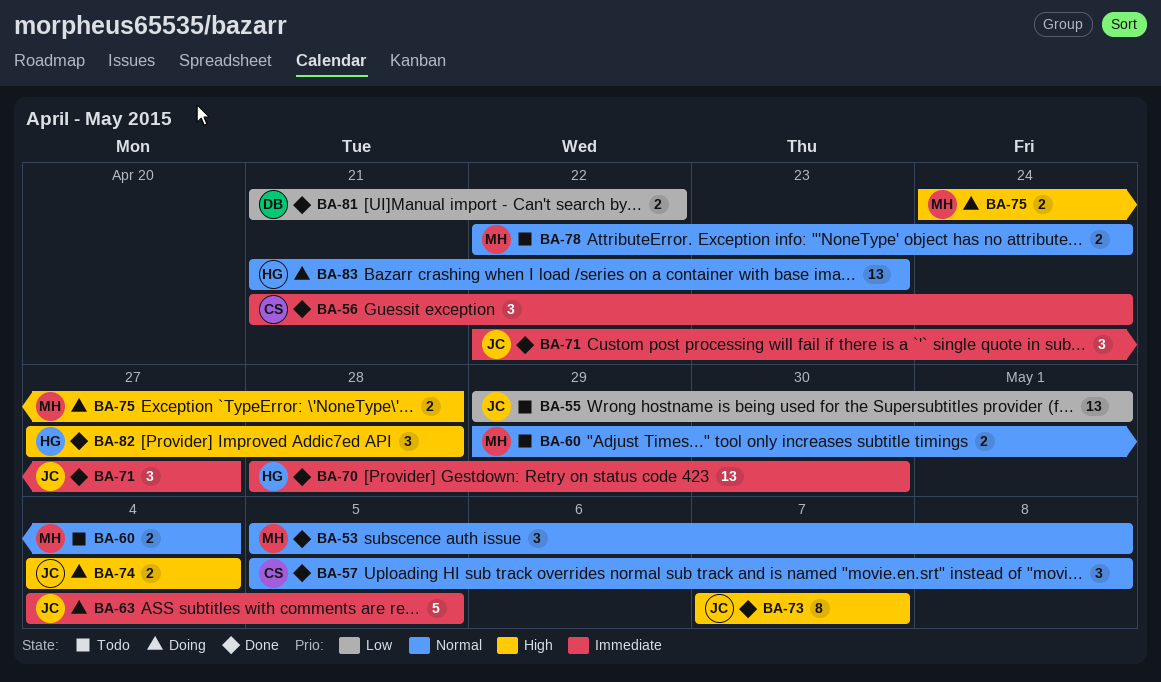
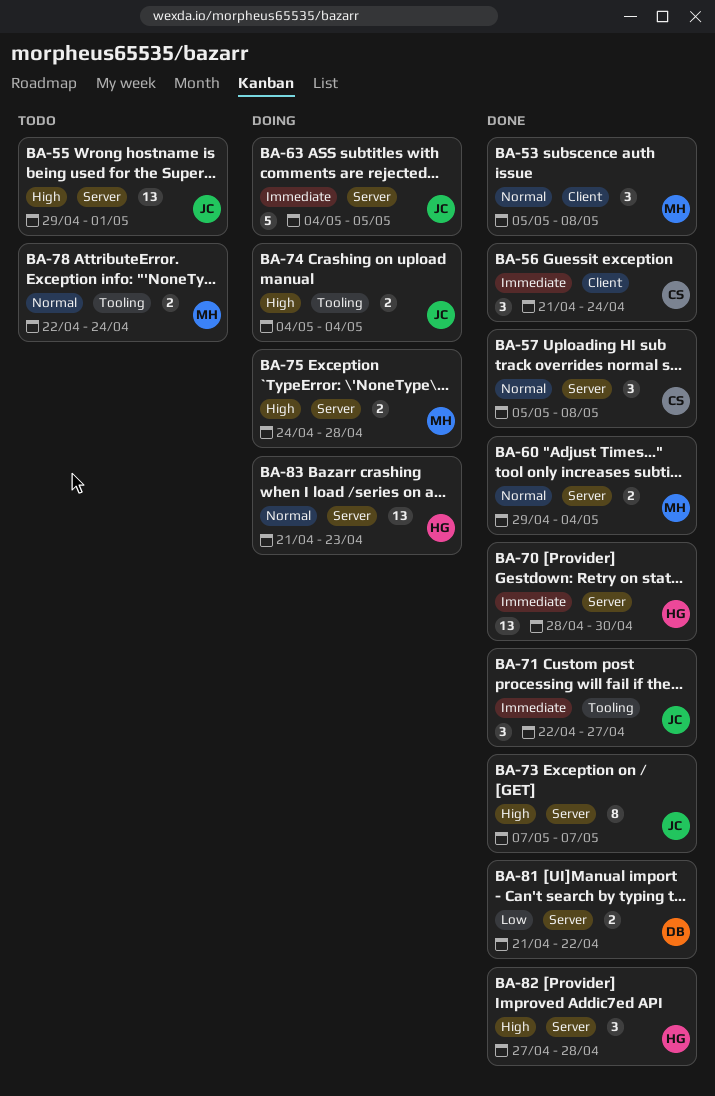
BA-55, priority: Low -> High
BA-60, status: Todo -> Done

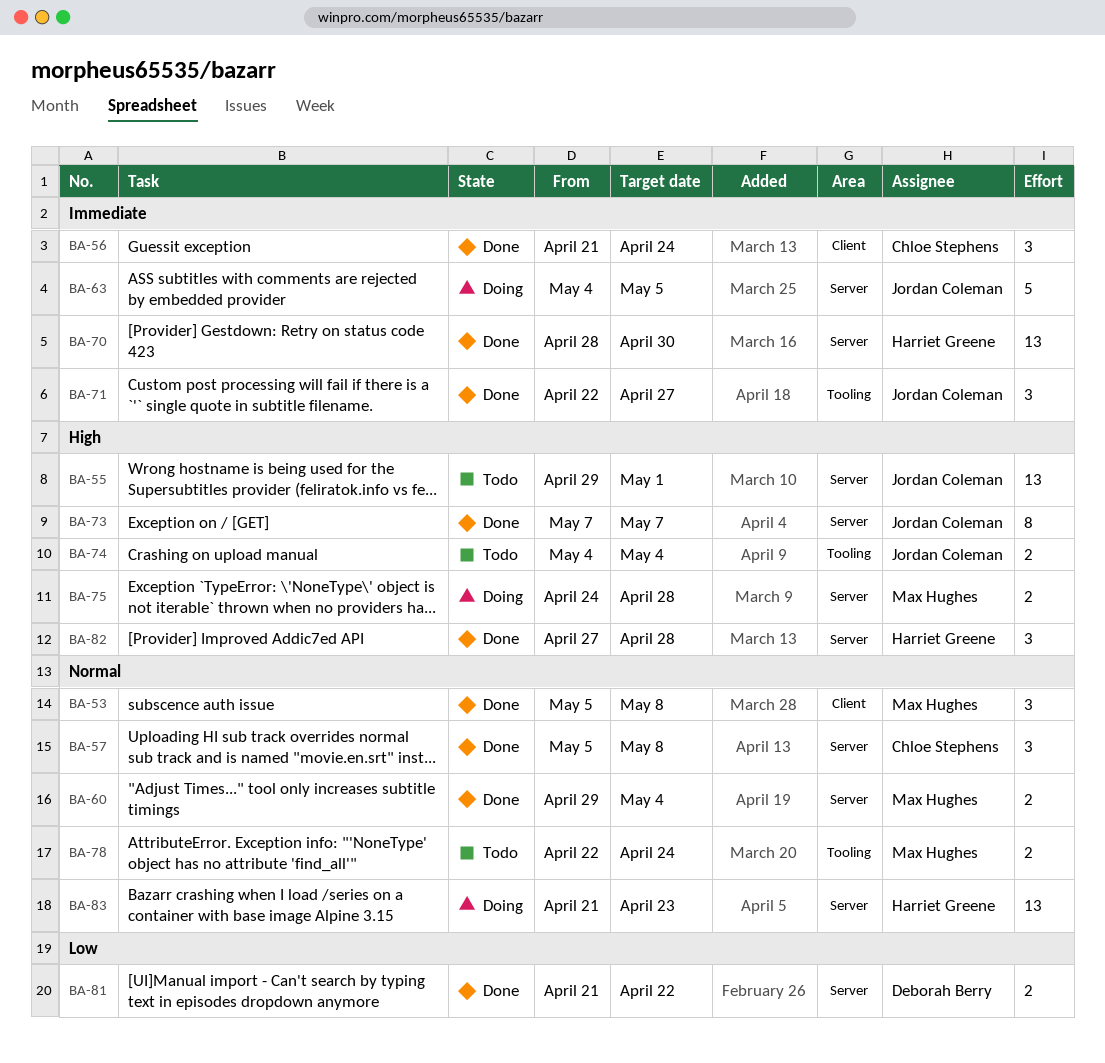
BA-74, status: Doing -> Todo

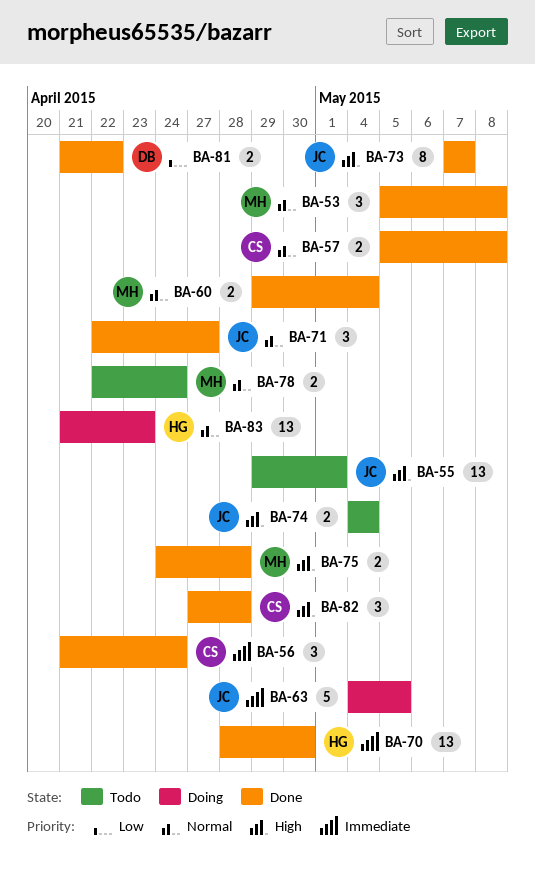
BA-57, estimate: 3 -> 2
BA-71, priority: Immediate -> Normal
BA-75, status: Doing -> Done
BA-82, owner: Harriet Greene -> Chloe Stephens

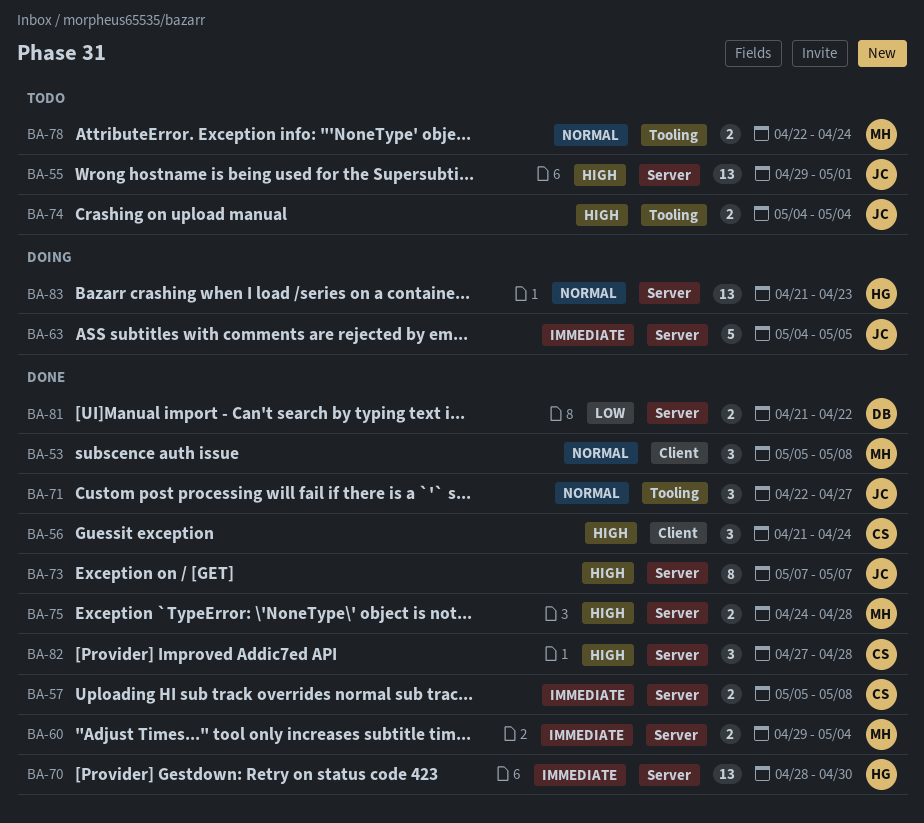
BA-56, priority: Immediate -> High
BA-57, priority: Normal -> Immediate
BA-60, priority: Normal -> Immediate

